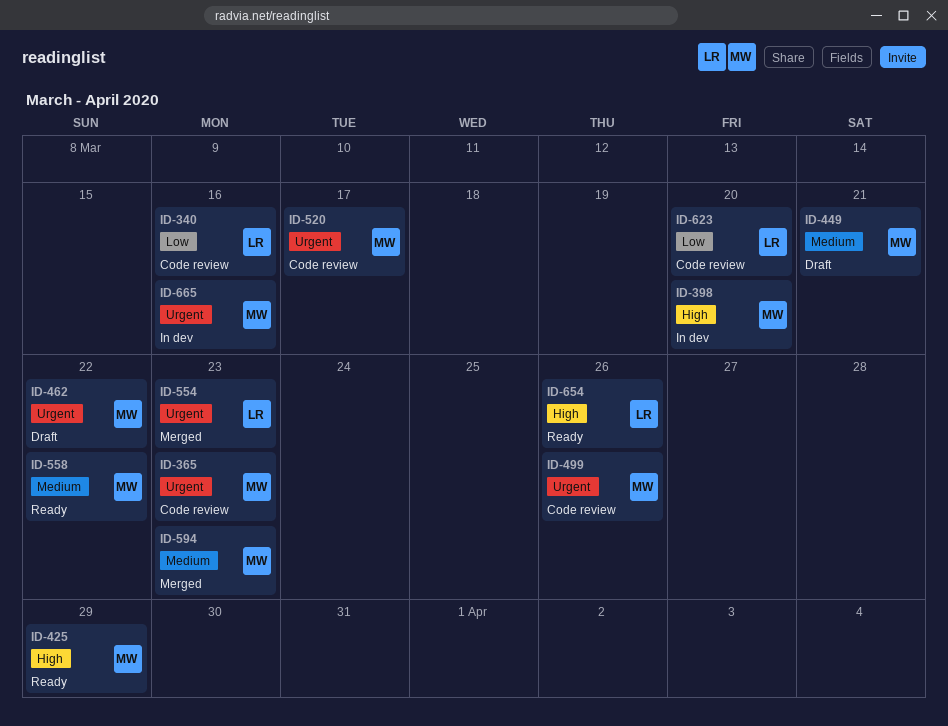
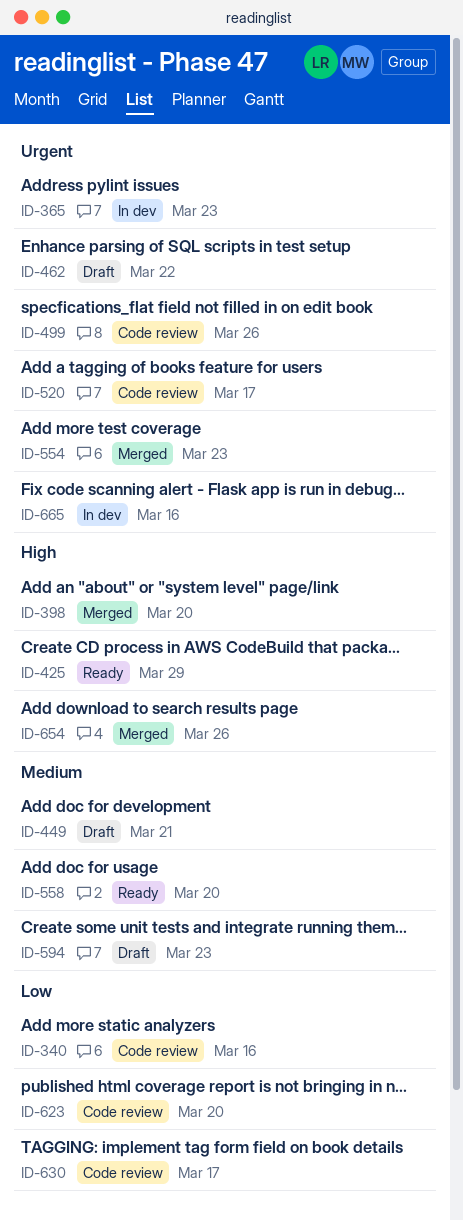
ID-365, status: Code review -> In dev
ID-398, status: In dev -> Merged
ID-558, due: Mar 22 -> Mar 20
ID-594, status: Merged -> Draft
ID-630: none -> present
ID-654, status: Ready -> Merged

